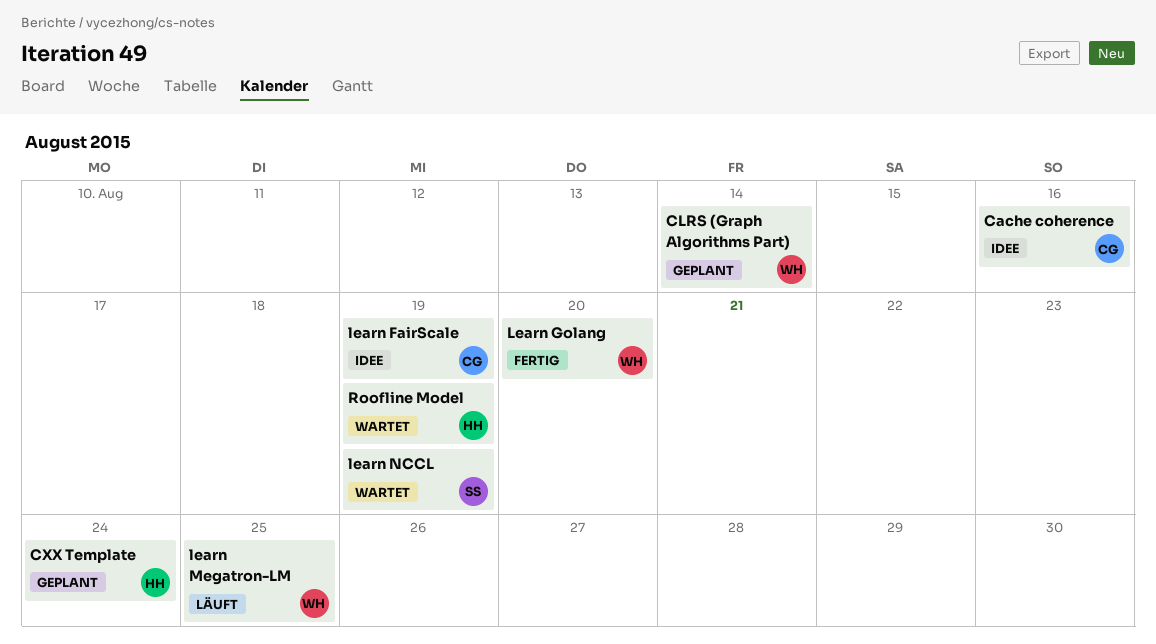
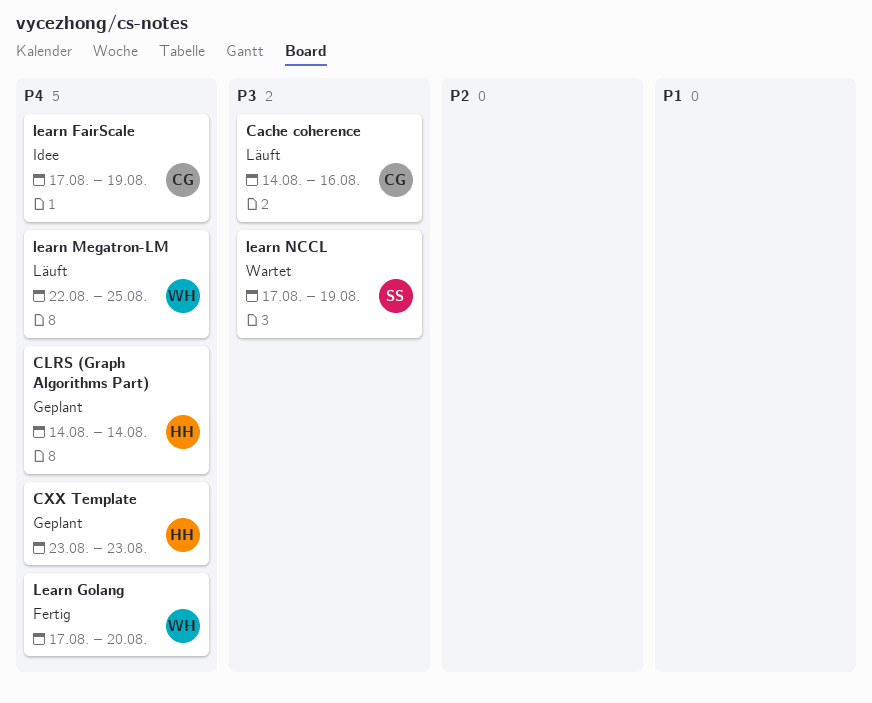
Cache coherence, status: Idee -> Läuft
CLRS (Graph Algorithms Part), owner: WH -> HH
CXX Template, due: Aug 24 -> Aug 23
Roofline Model: present -> none

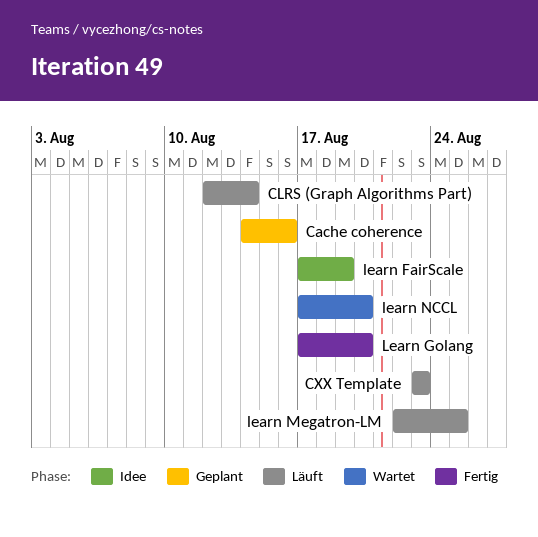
Cache coherence, status: Läuft -> Geplant
CLRS (Graph Algorithms Part), status: Geplant -> Läuft
CLRS (Graph Algorithms Part), start: Aug 14 -> Aug 12
CXX Template, status: Geplant -> Läuft
learn NCCL, due: Aug 19 -> Aug 20

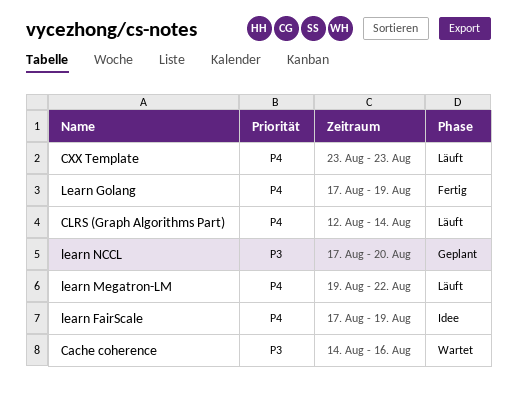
Cache coherence, status: Geplant -> Wartet
Learn Golang, due: Aug 20 -> Aug 19
learn Megatron-LM, start: Aug 22 -> Aug 19
learn Megatron-LM, due: Aug 25 -> Aug 22
learn NCCL, status: Wartet -> Geplant

